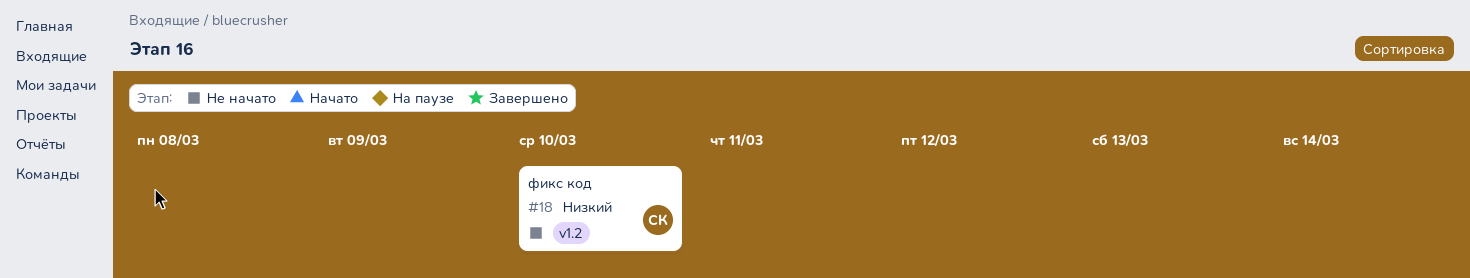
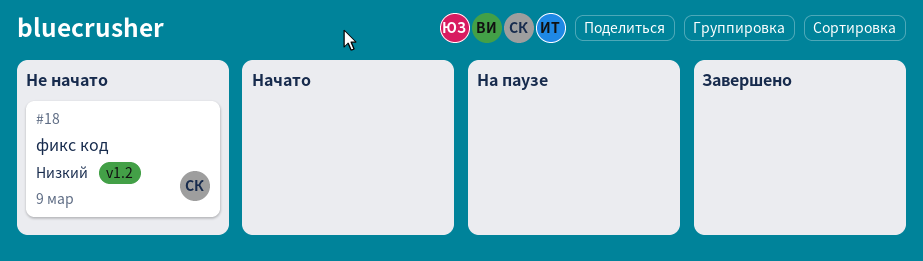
#18, due: Mar 10 -> Mar 9

